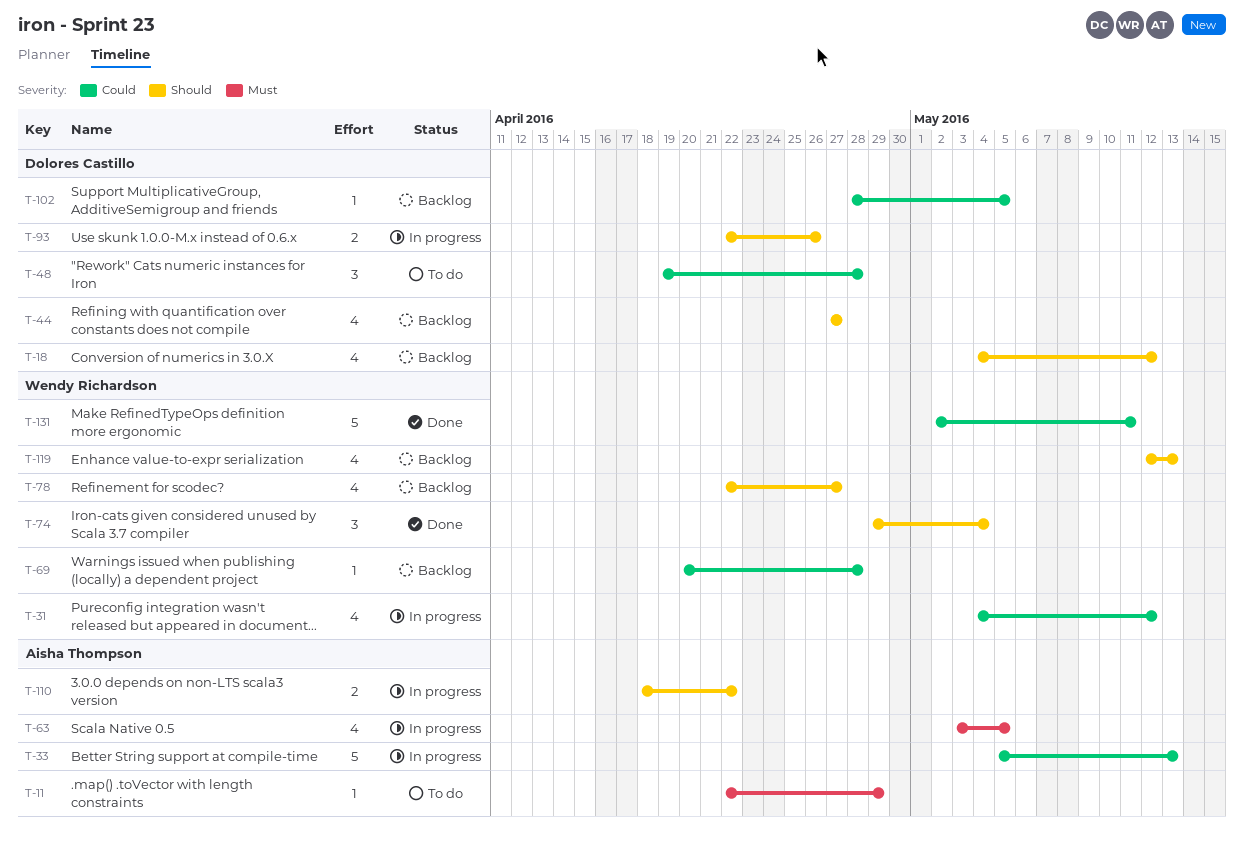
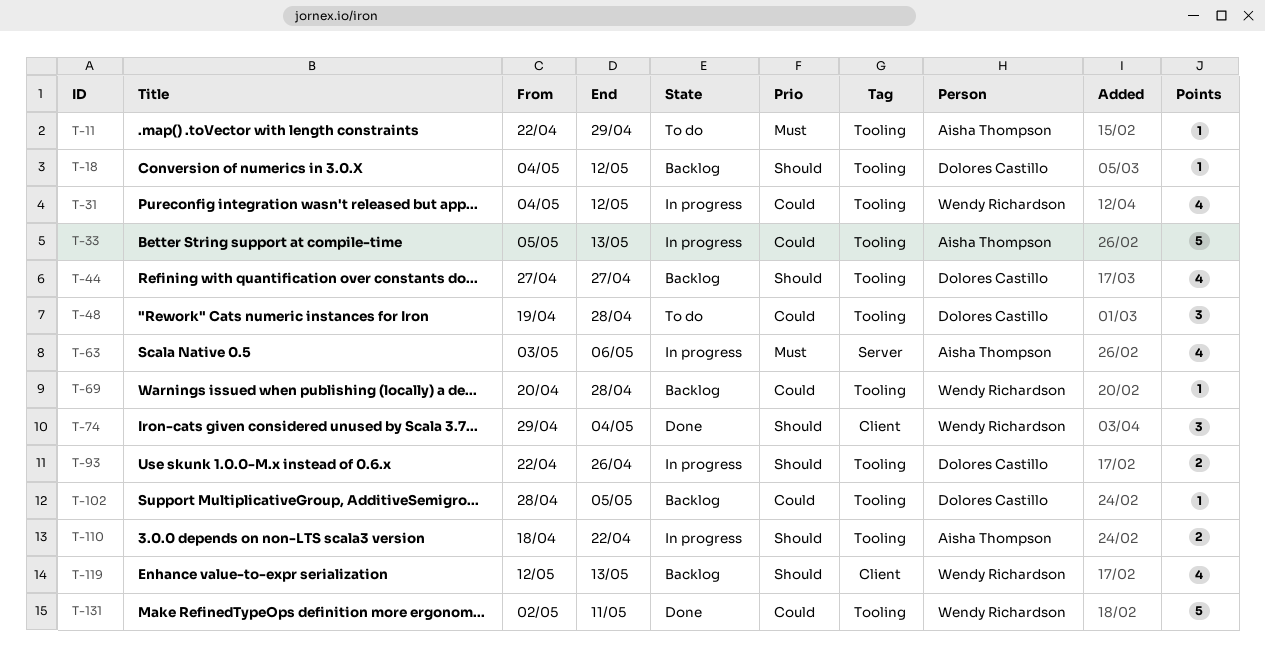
T-18, estimate: 4 -> 1
T-63, due: May 5 -> May 6
T-78: present -> none

